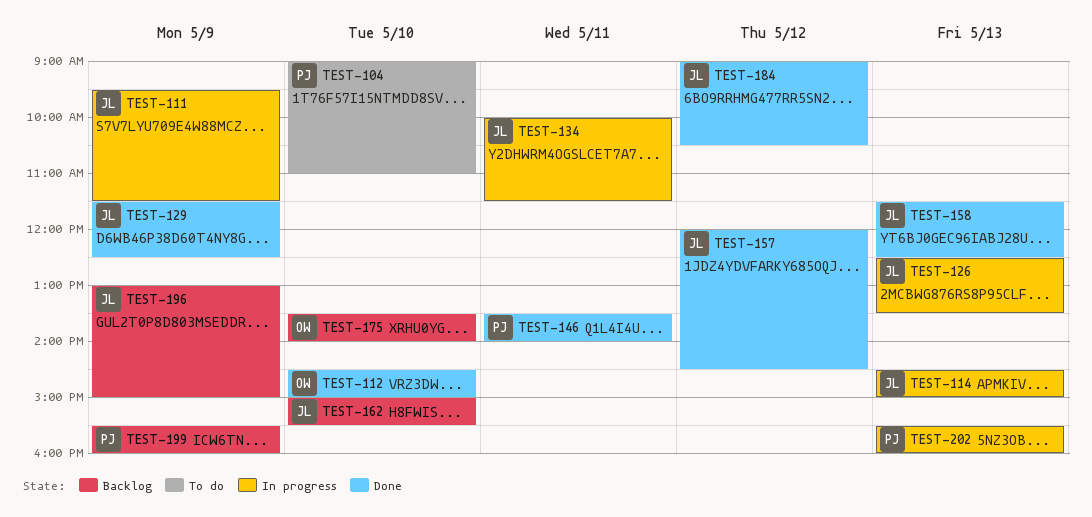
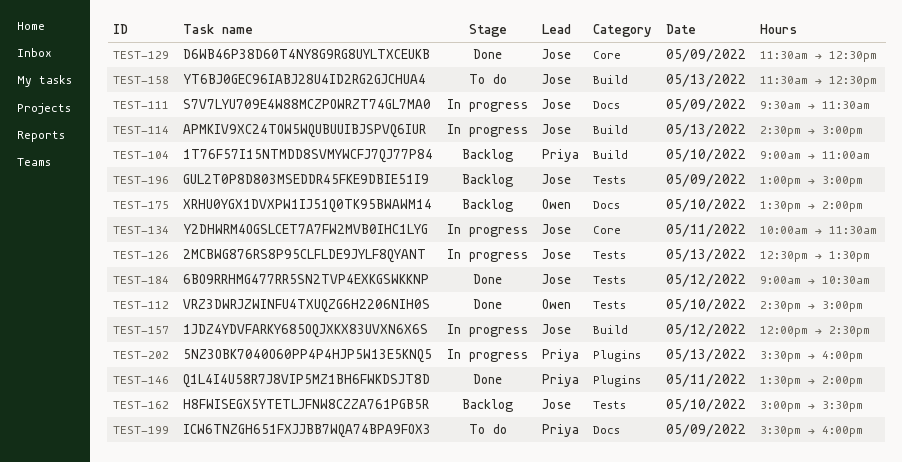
TEST-104, status: To do -> Backlog
TEST-157, status: Done -> In progress
TEST-158, status: Done -> To do
TEST-199, status: Backlog -> To do

